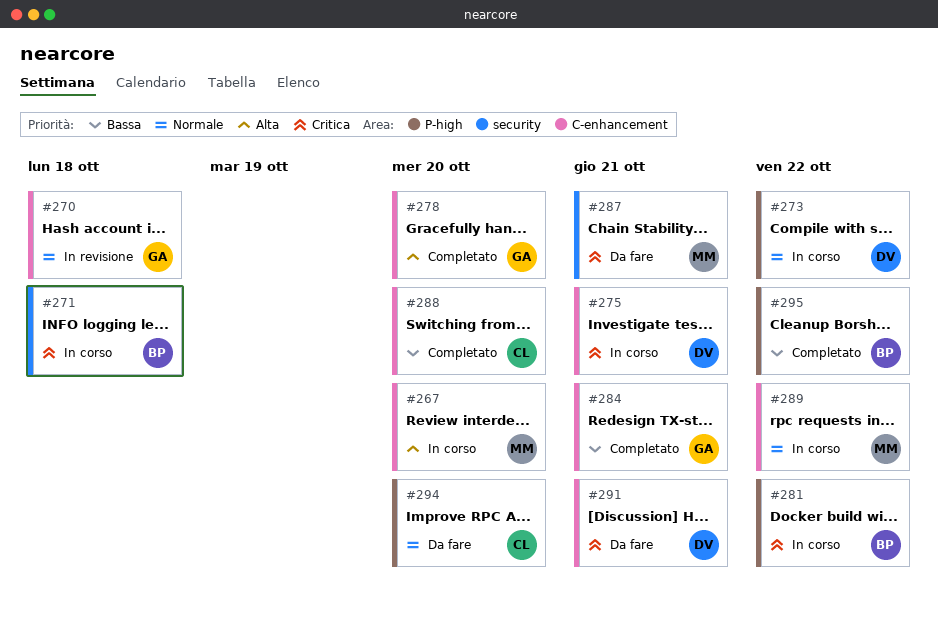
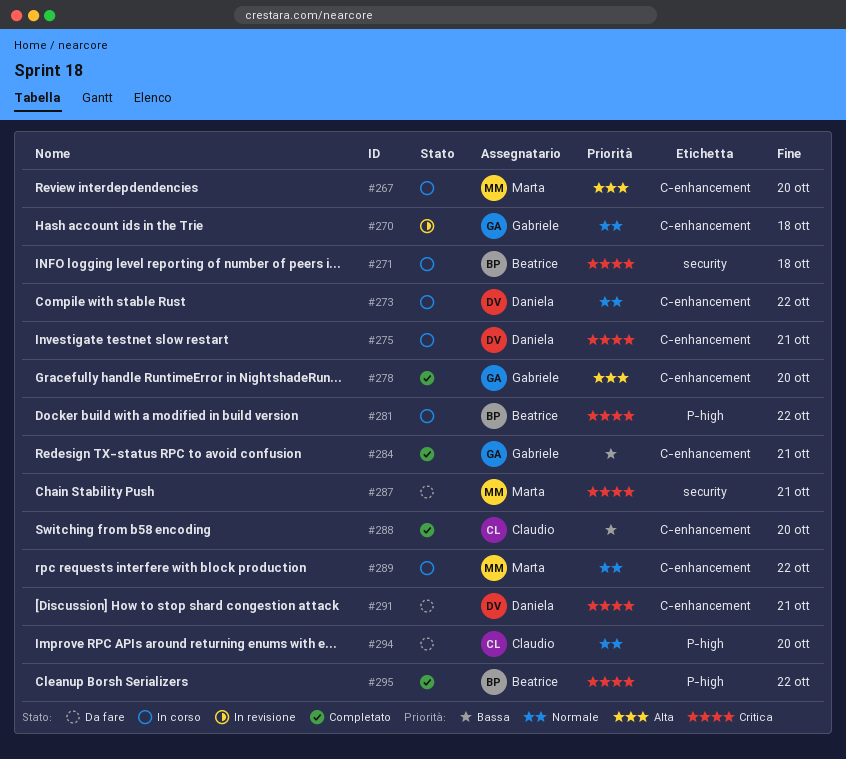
#273, label: P-high -> C-enhancement
#295, priority: Bassa -> Critica

